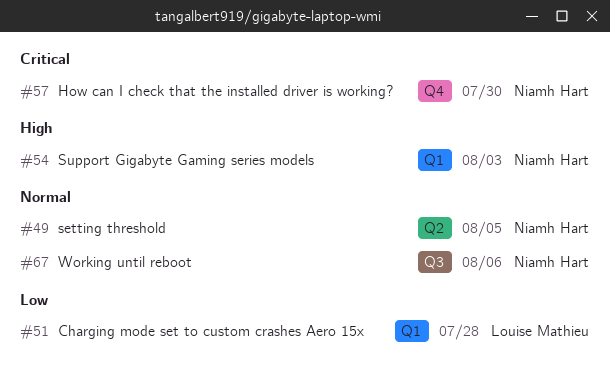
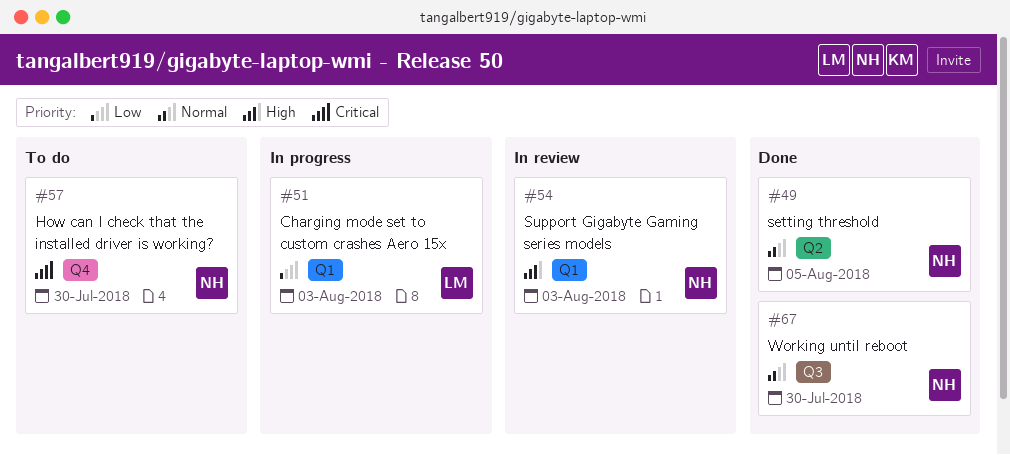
#51, due: Jul 28 -> Aug 3
#67, due: Aug 6 -> Jul 30

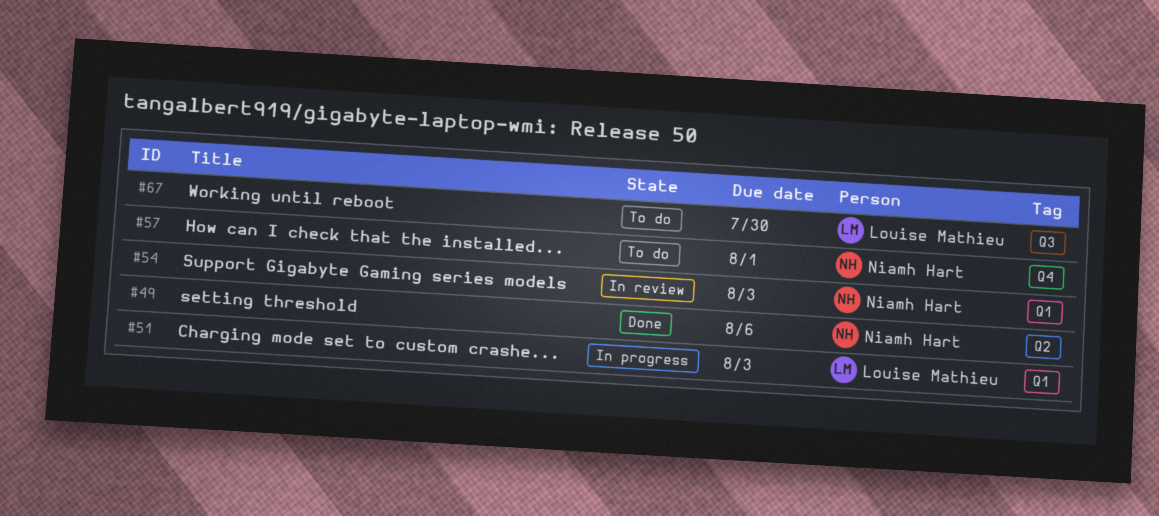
#49, due: Aug 5 -> Aug 6
#57, due: Jul 30 -> Aug 1
#67, status: Done -> To do
#67, owner: Niamh Hart -> Louise Mathieu

